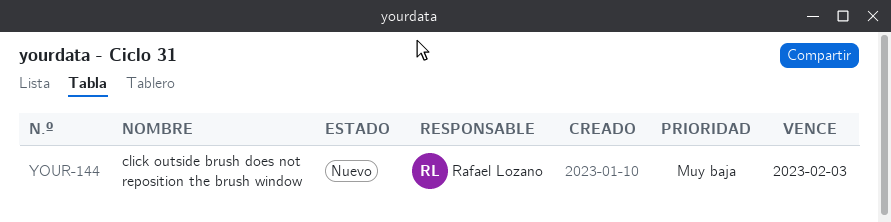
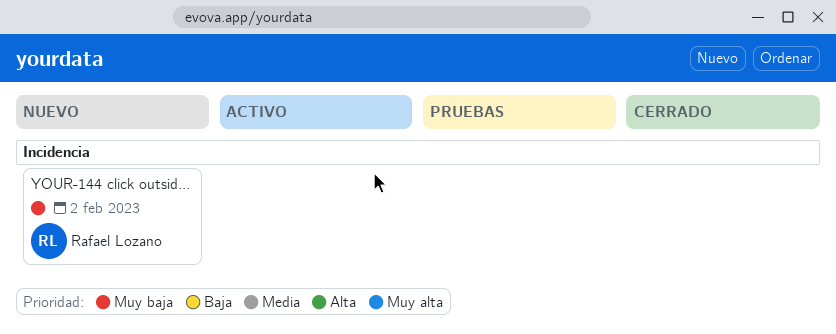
YOUR-144, due: Feb 3 -> Feb 2

